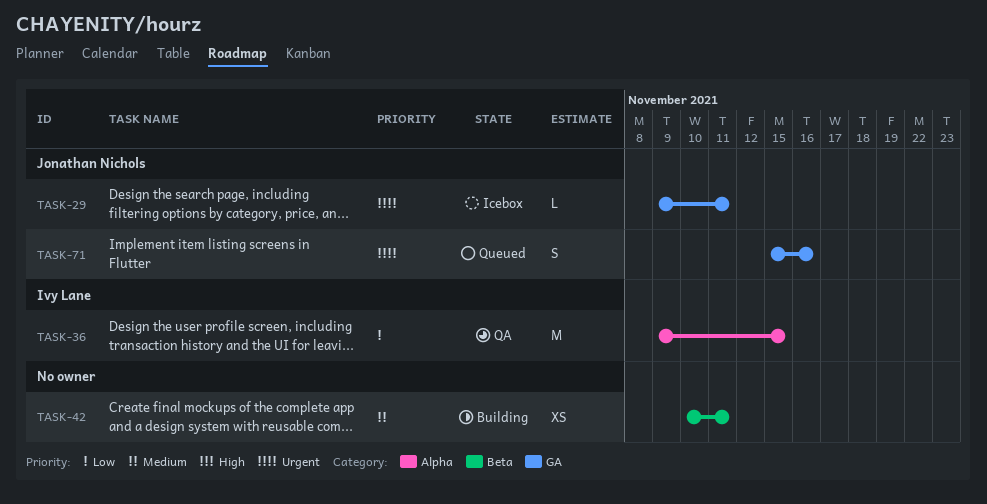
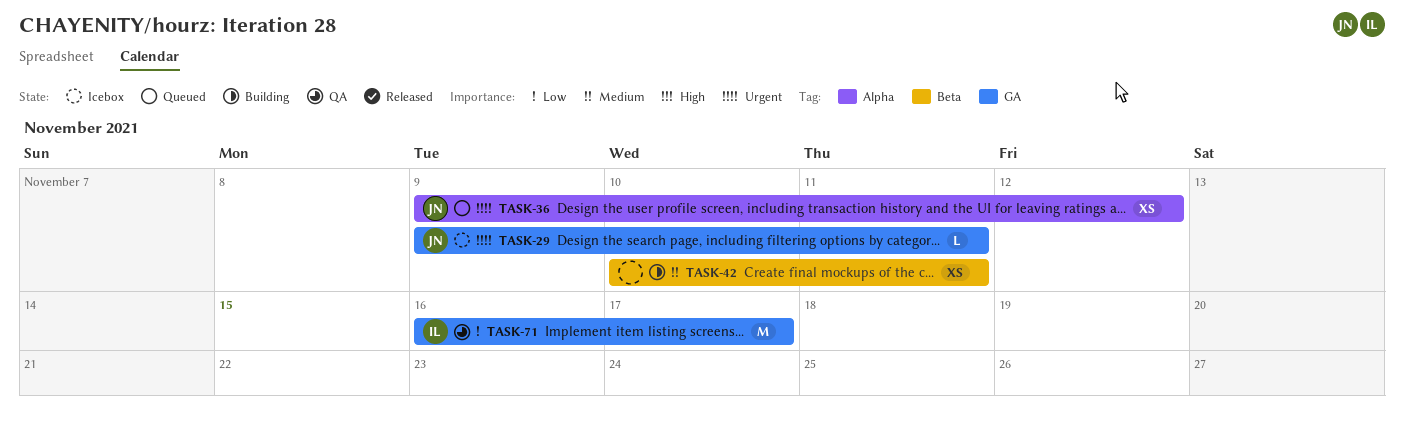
TASK-36, status: QA -> Queued
TASK-36, owner: Ivy Lane -> Jonathan Nichols
TASK-36, priority: Low -> Urgent
TASK-36, estimate: M -> XS
TASK-36, due: Nov 15 -> Nov 12
TASK-71, status: Queued -> QA
TASK-71, owner: Jonathan Nichols -> Ivy Lane
TASK-71, priority: Urgent -> Low
TASK-71, estimate: S -> M
TASK-71, start: Nov 15 -> Nov 16
TASK-71, due: Nov 16 -> Nov 17

